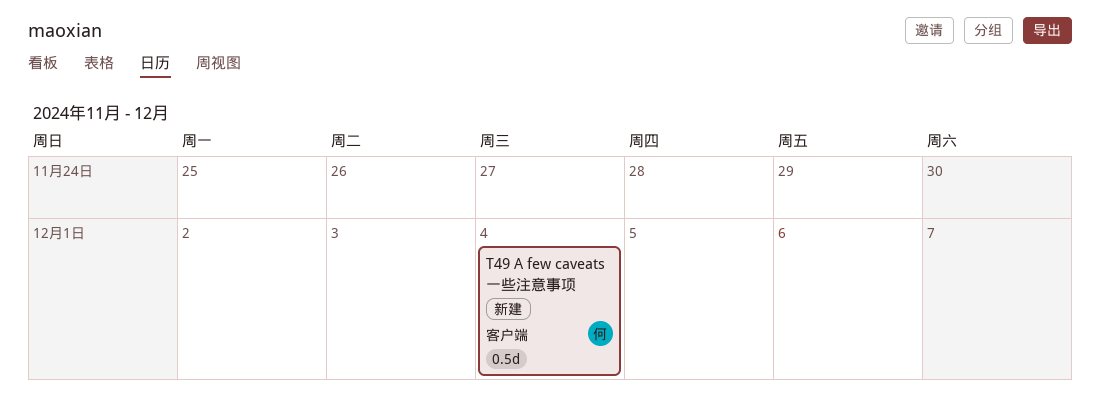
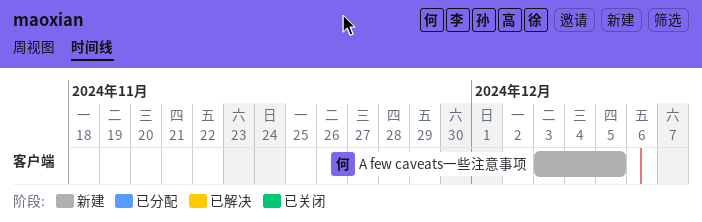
A few caveats一些注意事项, due: Dec 4 -> Dec 5

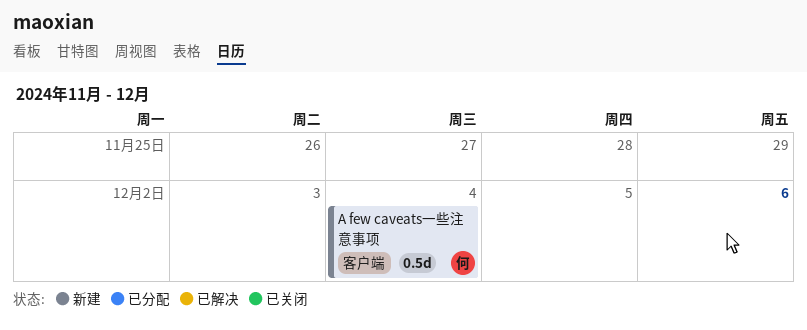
A few caveats一些注意事项, due: Dec 5 -> Dec 4

